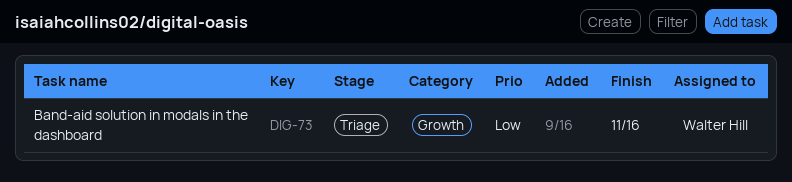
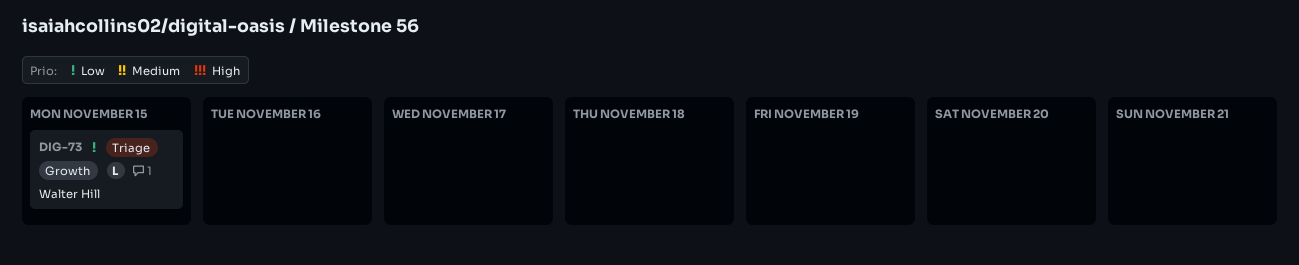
DIG-73, due: Nov 16 -> Nov 15

